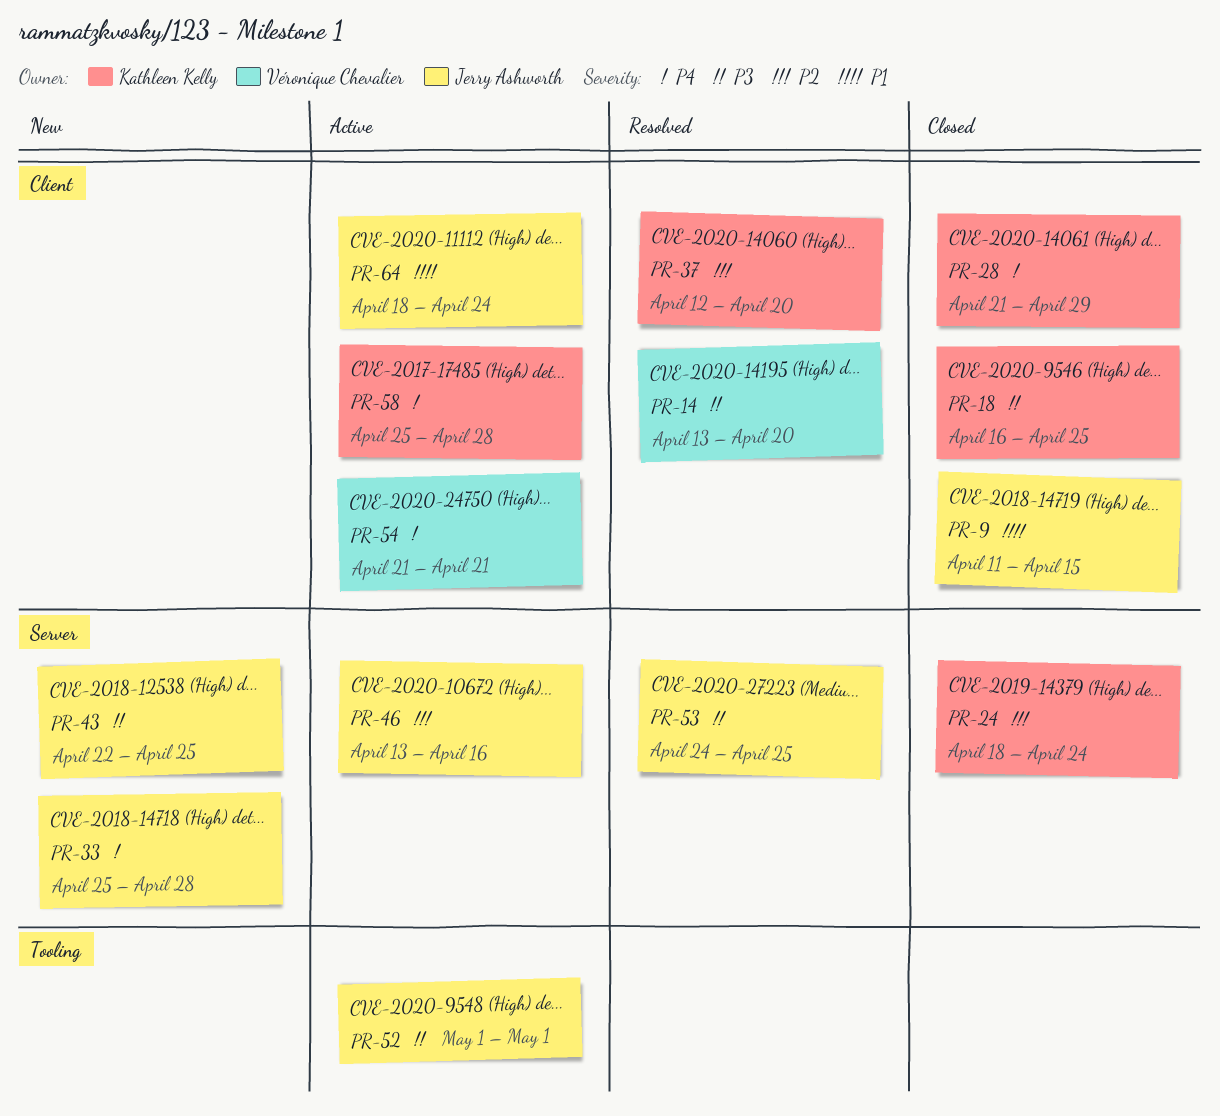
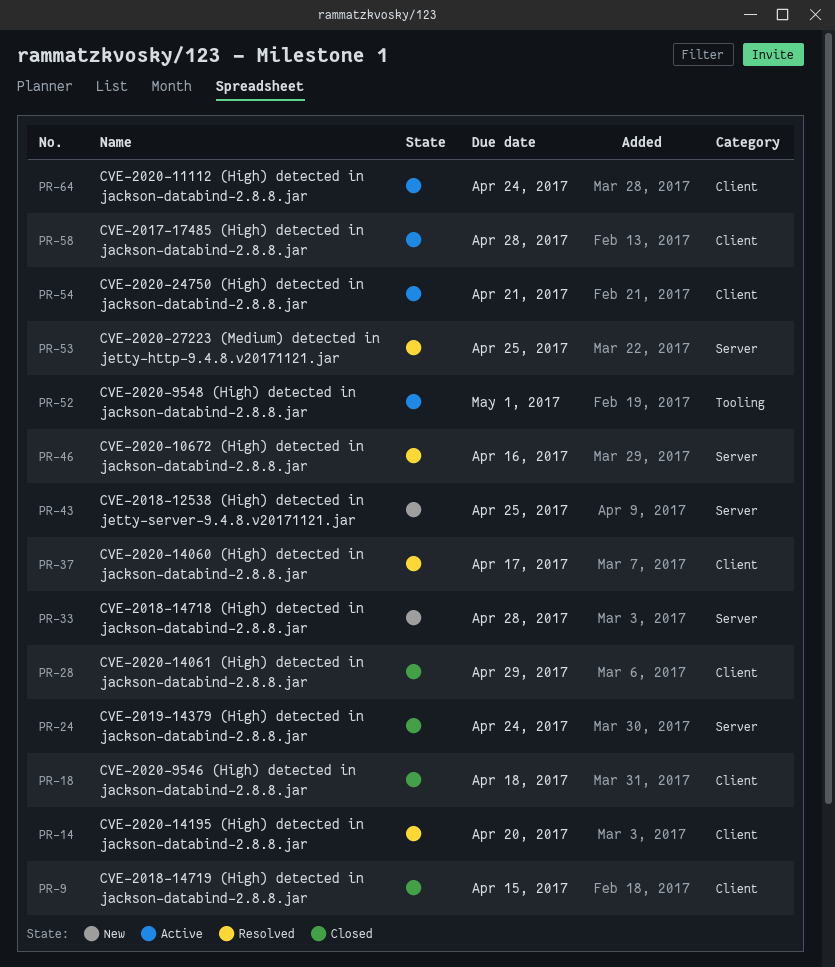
PR-18, due: Apr 25 -> Apr 18
PR-37, due: Apr 20 -> Apr 17
PR-46, status: Active -> Resolved

